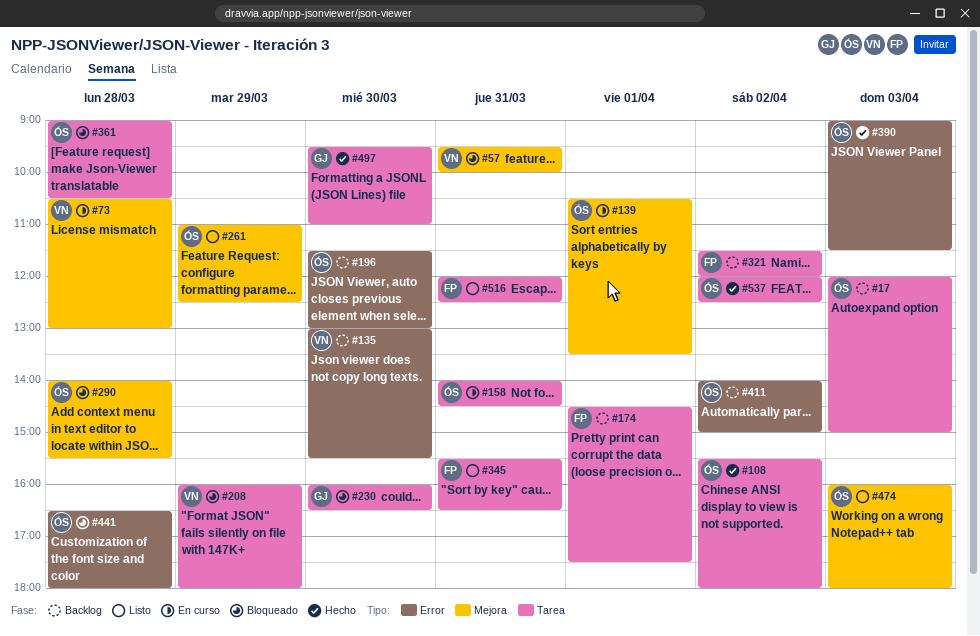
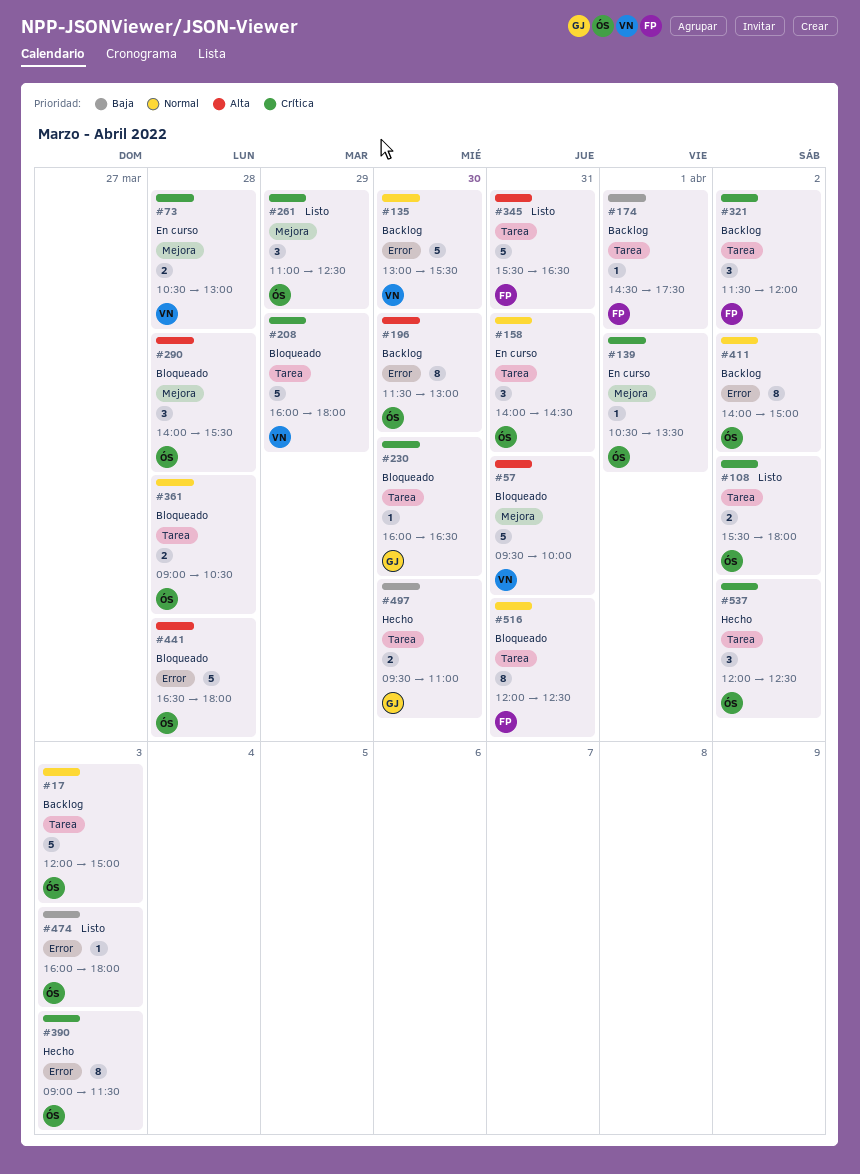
#108, status: Hecho -> Listo
#474, label: Mejora -> Error
#516, status: Listo -> Bloqueado

